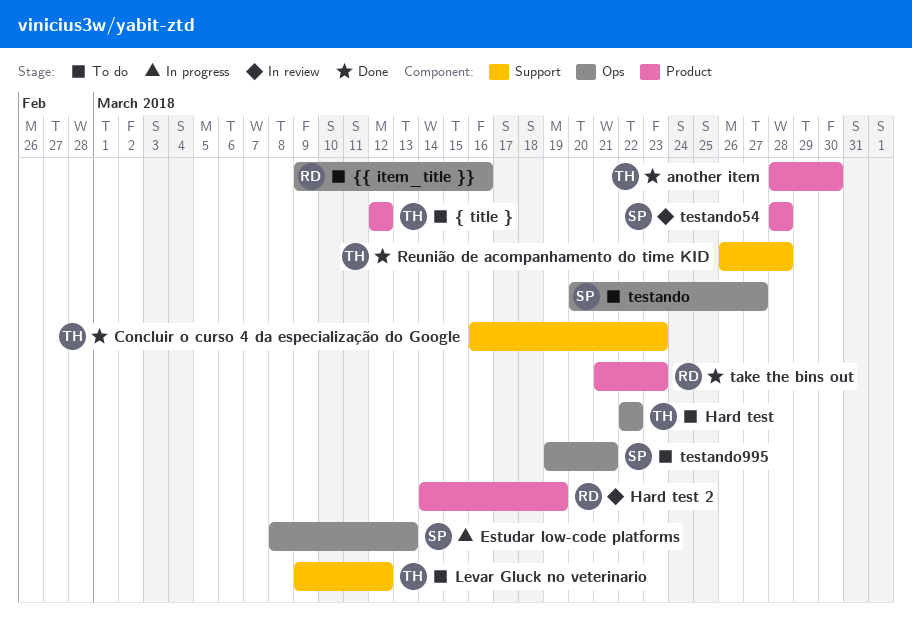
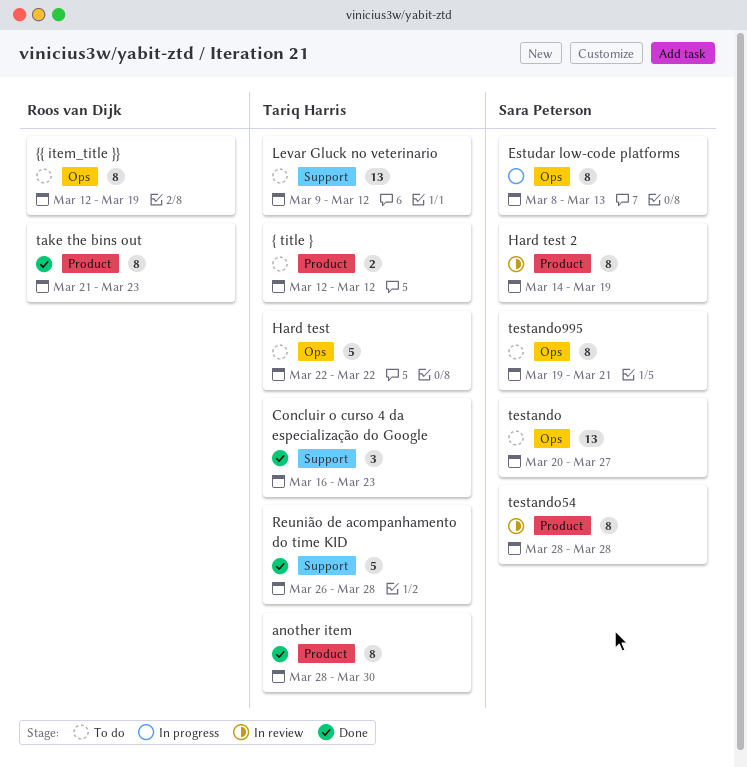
Hard test 2, owner: Roos van Dijk -> Sara Peterson
{{ item_title }}, start: Mar 9 -> Mar 12
{{ item_title }}, due: Mar 16 -> Mar 19

